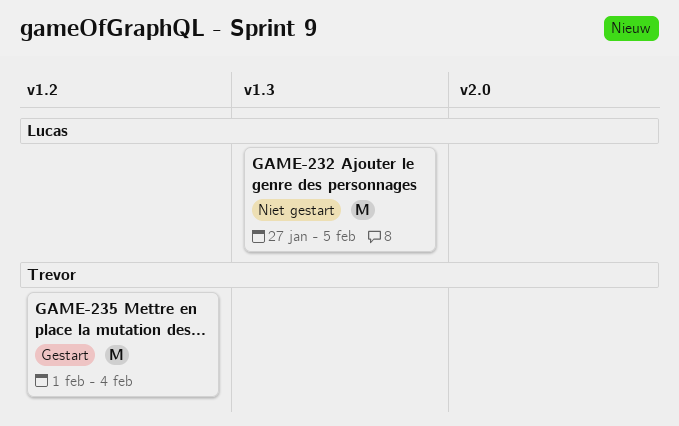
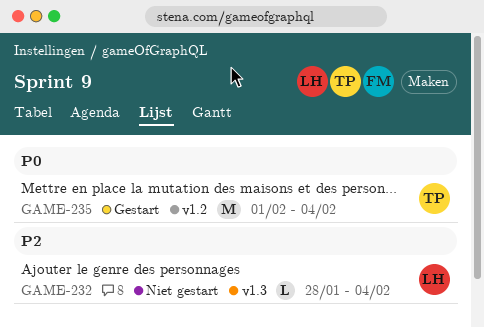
GAME-232, estimate: M -> L
GAME-232, start: Jan 27 -> Jan 28
GAME-232, due: Feb 5 -> Feb 4

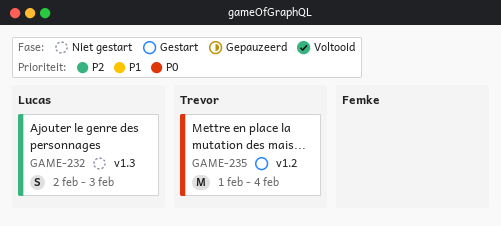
GAME-232, estimate: L -> S
GAME-232, start: Jan 28 -> Feb 2
GAME-232, due: Feb 4 -> Feb 3

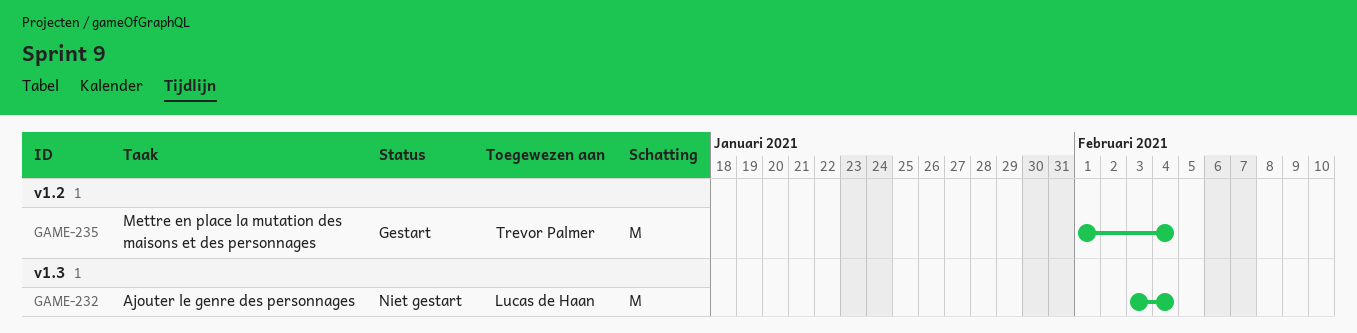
GAME-232, estimate: S -> M
GAME-232, start: Feb 2 -> Feb 3
GAME-232, due: Feb 3 -> Feb 4

